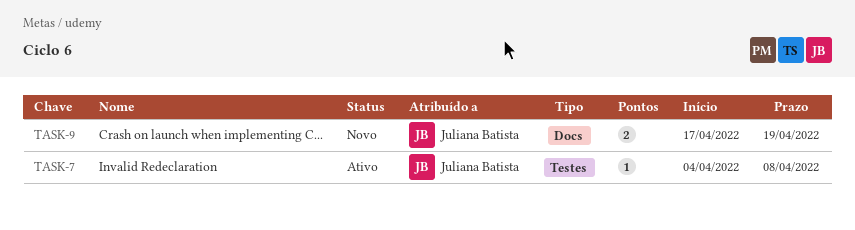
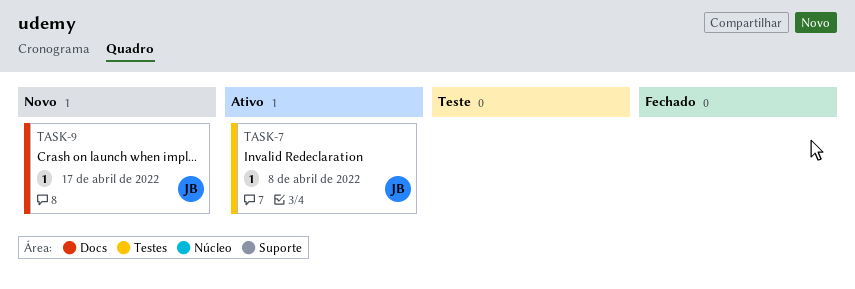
TASK-9, estimate: 2 -> 1
TASK-9, due: Apr 19 -> Apr 17

